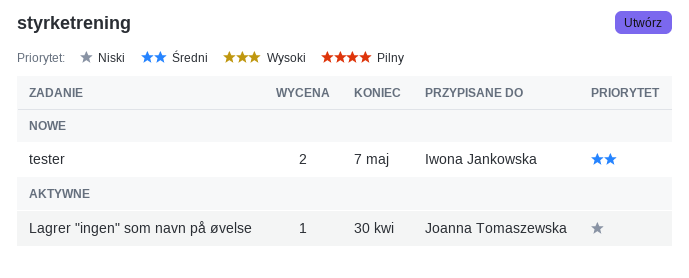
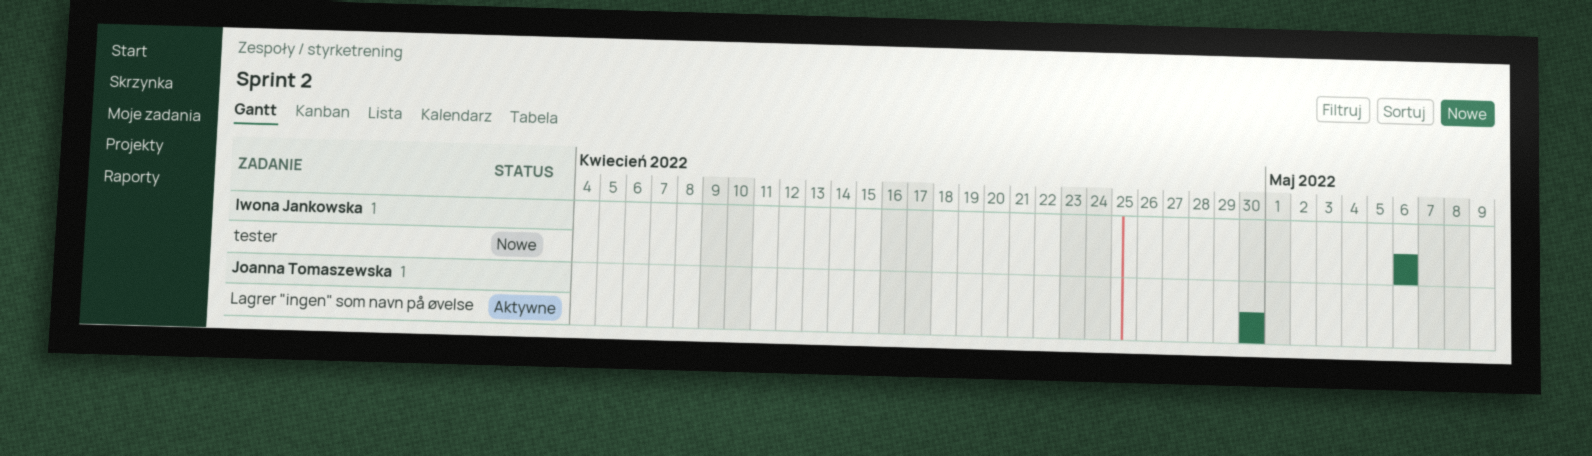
tester, due: May 7 -> May 6

